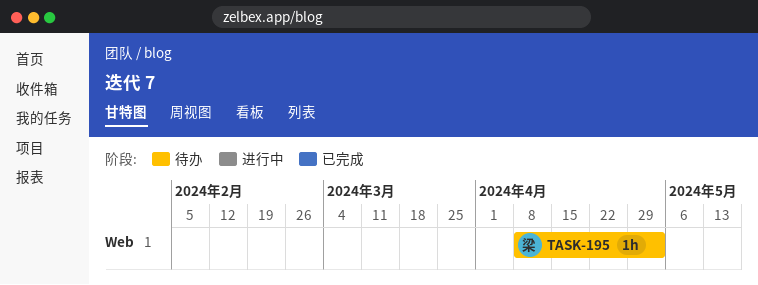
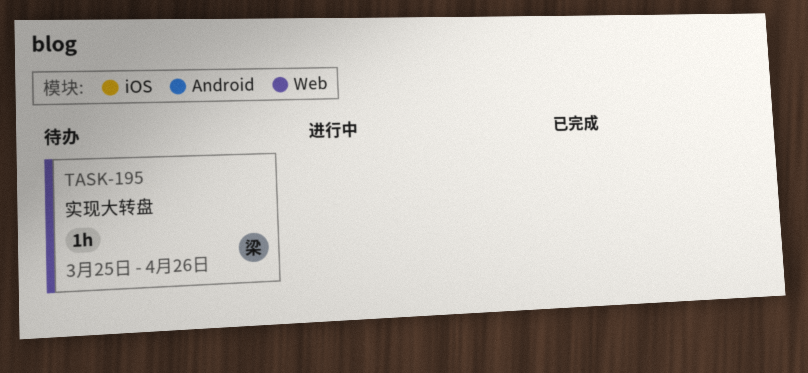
TASK-195, start: Apr 8 -> Mar 25
TASK-195, due: May 3 -> Apr 26

